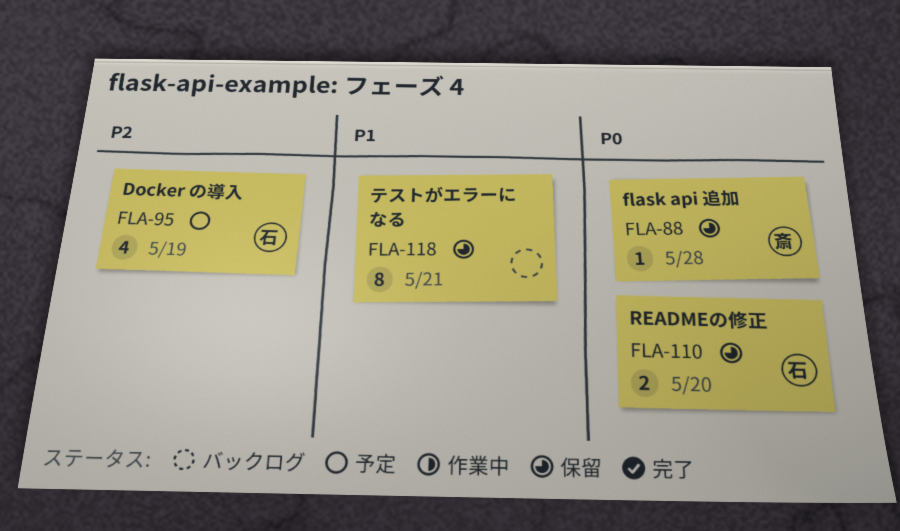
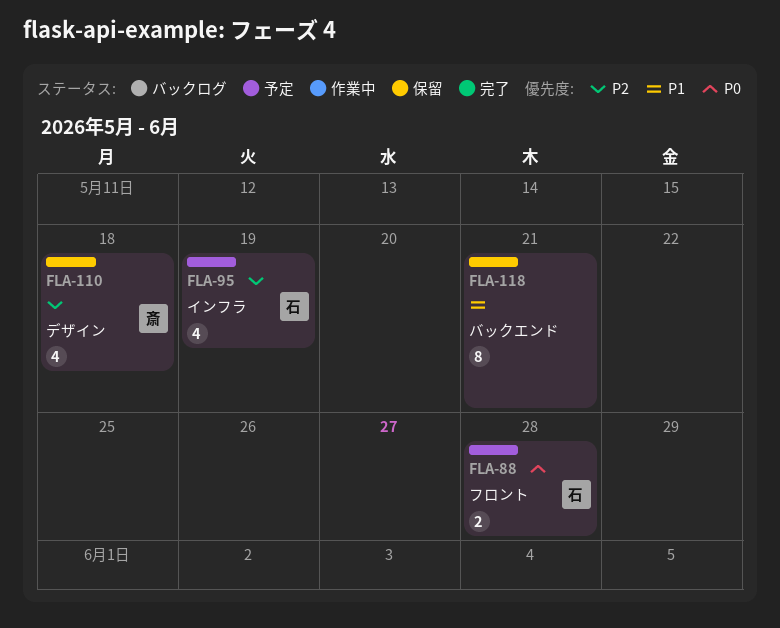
FLA-88, status: 保留 -> 予定
FLA-88, owner: 斎 -> 石
FLA-88, estimate: 1 -> 2
FLA-110, owner: 石 -> 斎
FLA-110, priority: P0 -> P2
FLA-110, estimate: 2 -> 4
FLA-110, due: May 20 -> May 18

